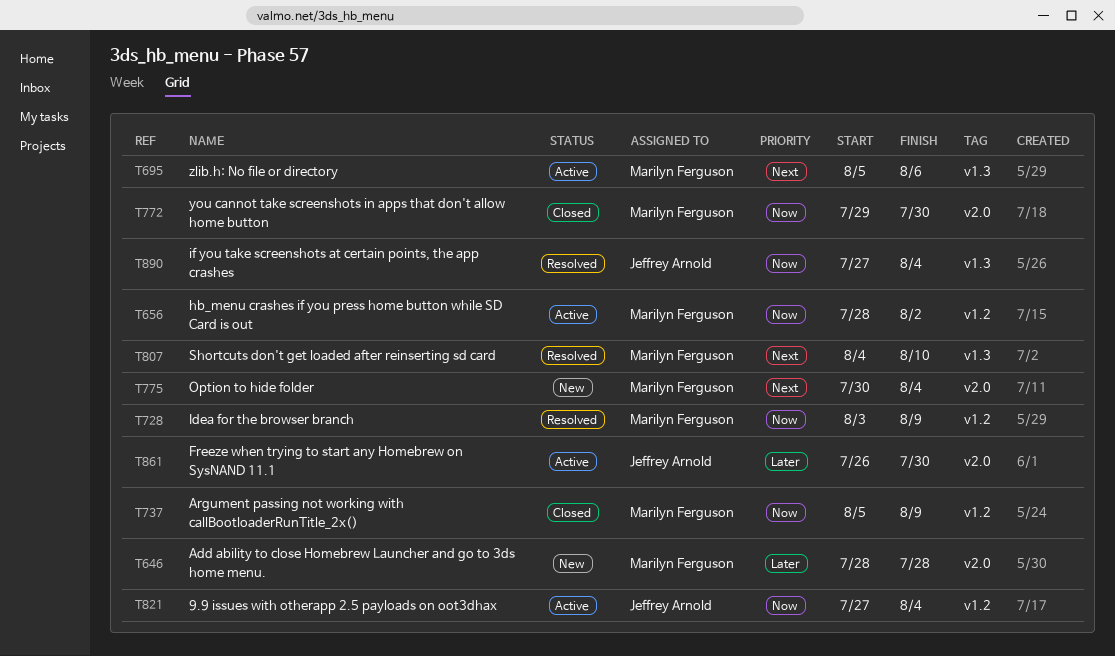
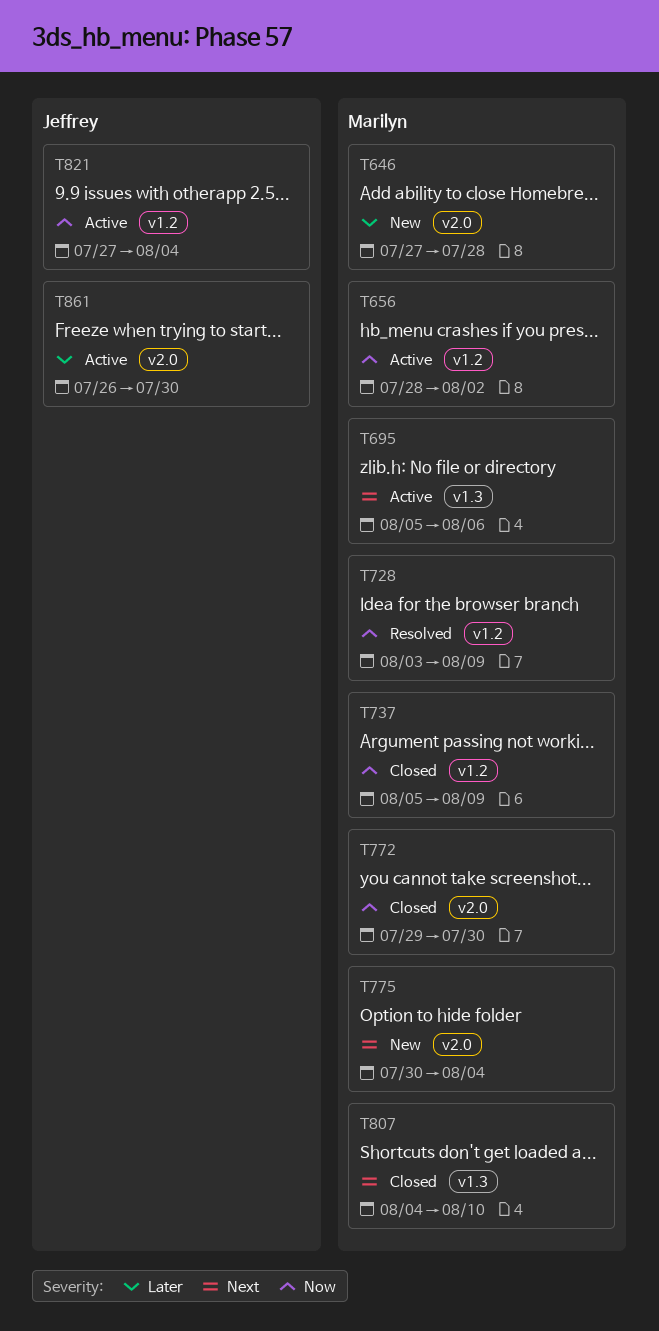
T646, start: Jul 28 -> Jul 27
T807, status: Resolved -> Closed
T890: present -> none

